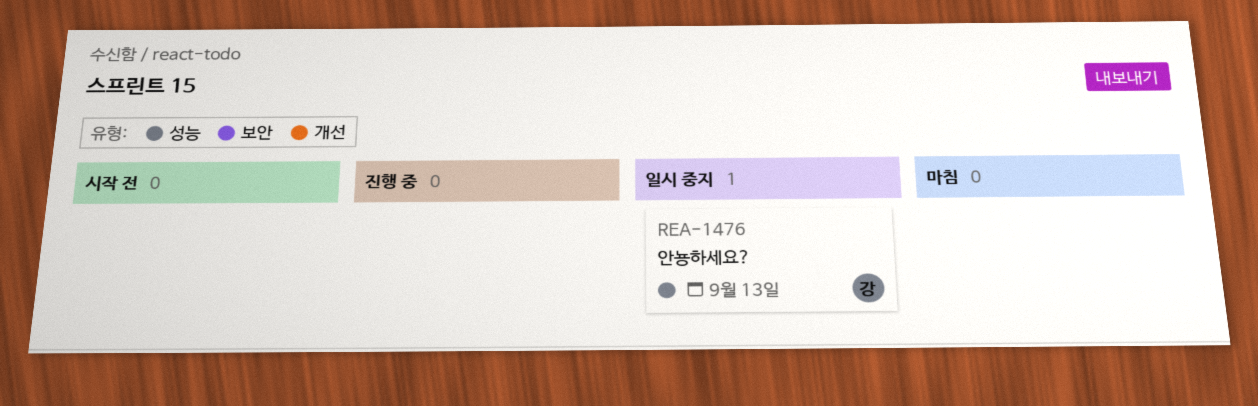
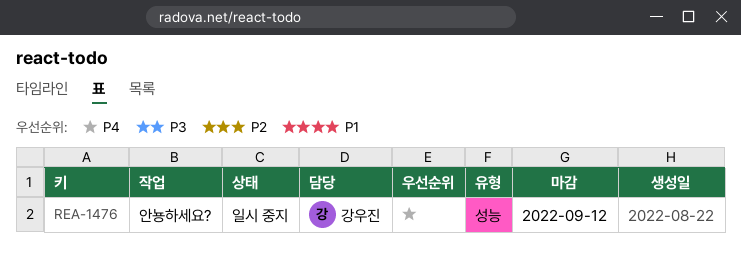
REA-1476, due: Sep 13 -> Sep 12

